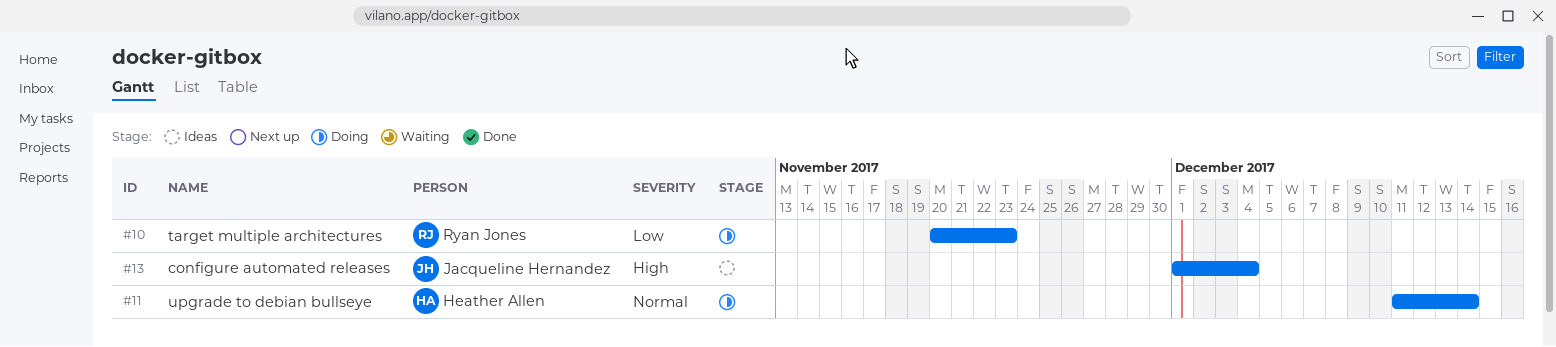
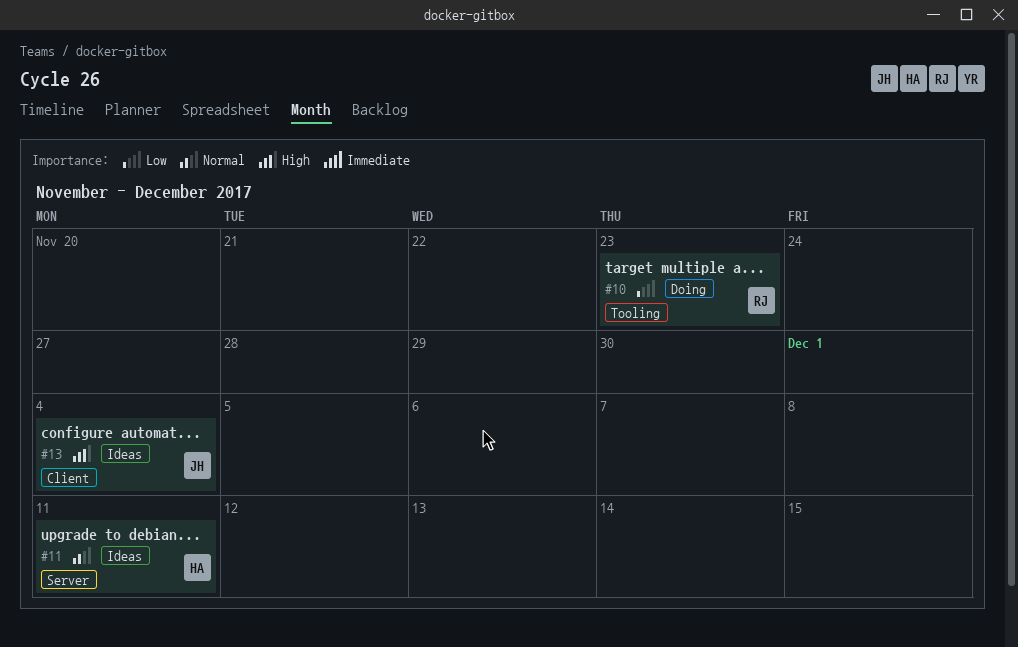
#11, status: Doing -> Ideas
#11, due: Dec 14 -> Dec 11

